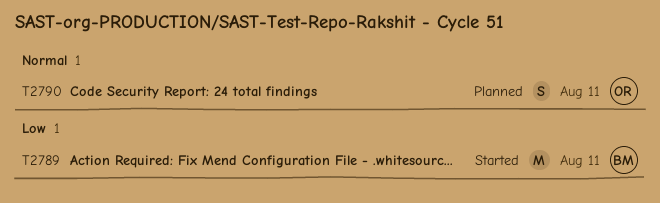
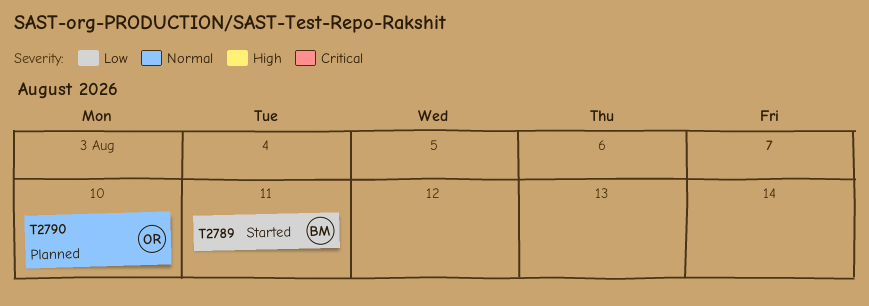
T2790, due: Aug 11 -> Aug 10

